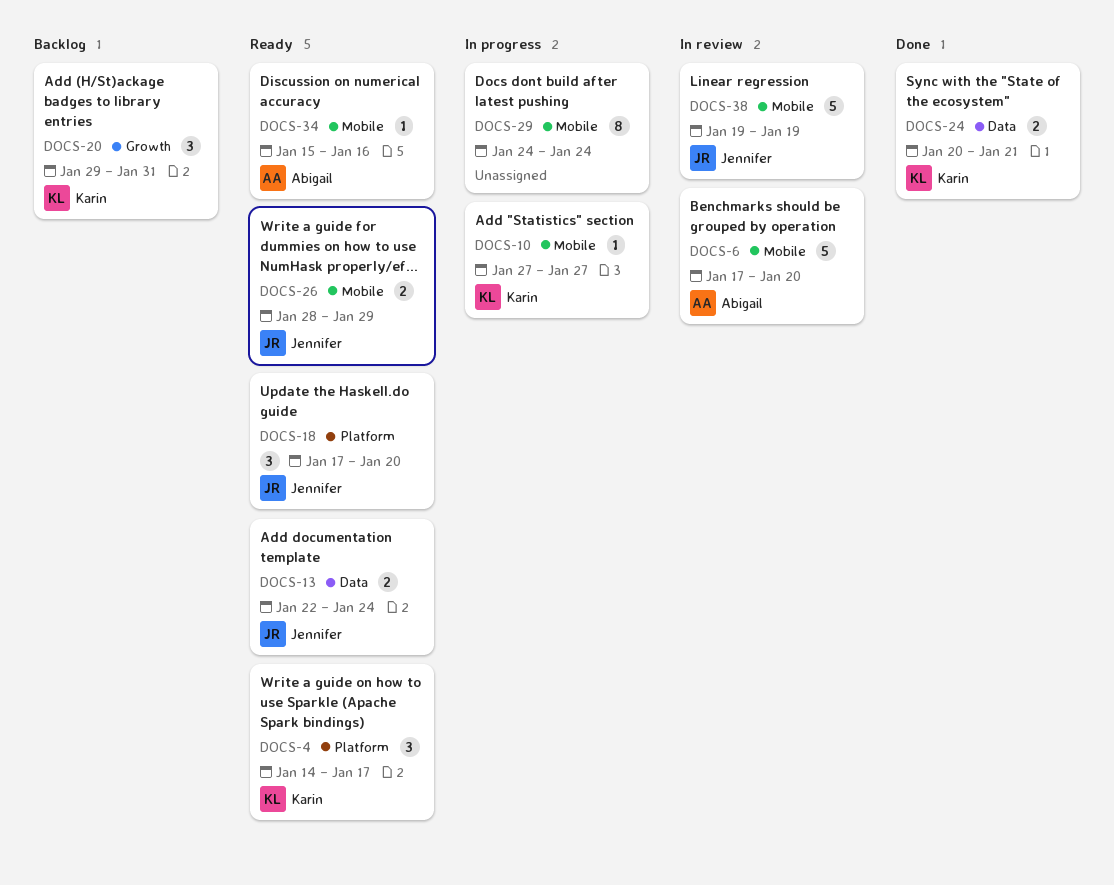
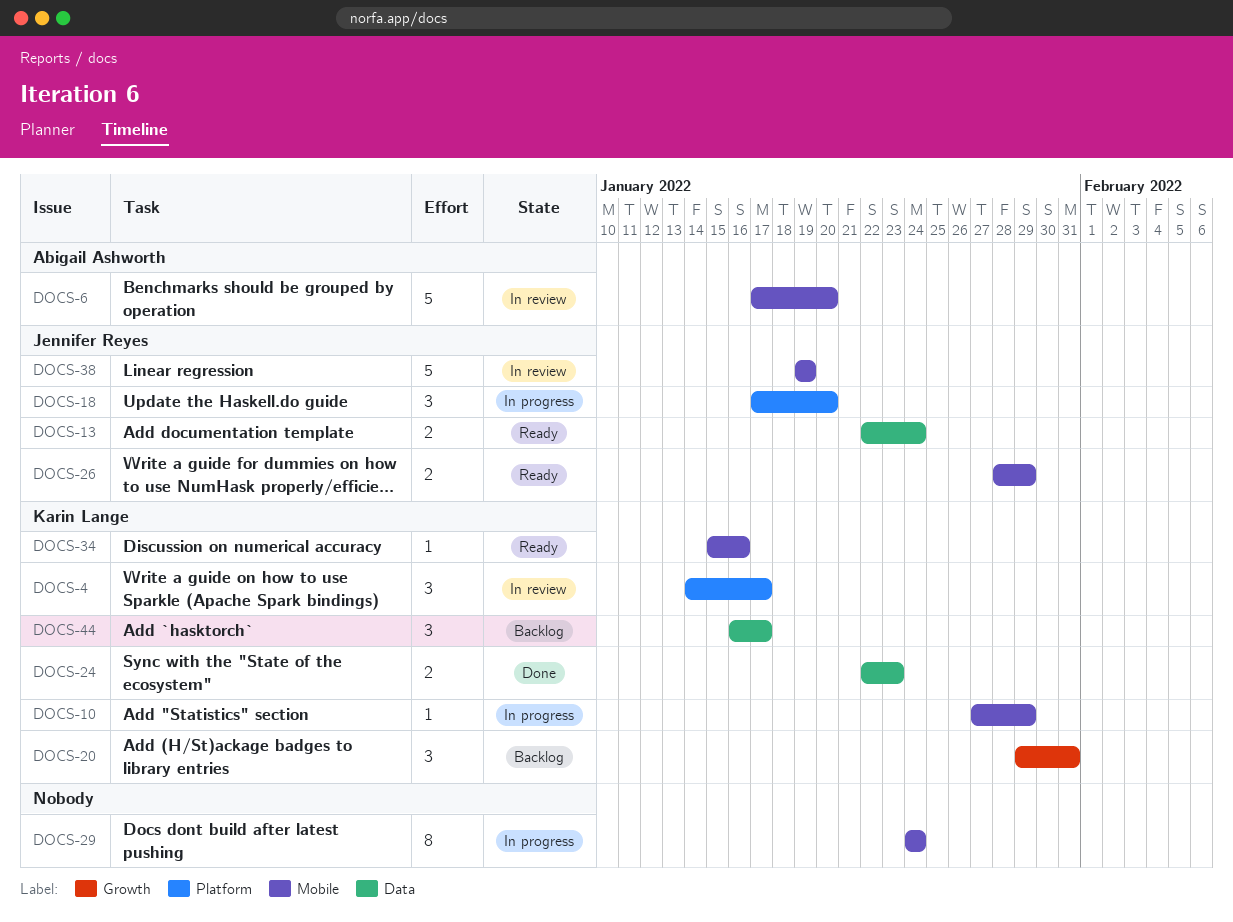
DOCS-4, status: Ready -> In review
DOCS-10, due: Jan 27 -> Jan 29
DOCS-18, status: Ready -> In progress
DOCS-24, start: Jan 20 -> Jan 22
DOCS-24, due: Jan 21 -> Jan 23
DOCS-34, owner: Abigail Ashworth -> Karin Lange
DOCS-44: none -> present

